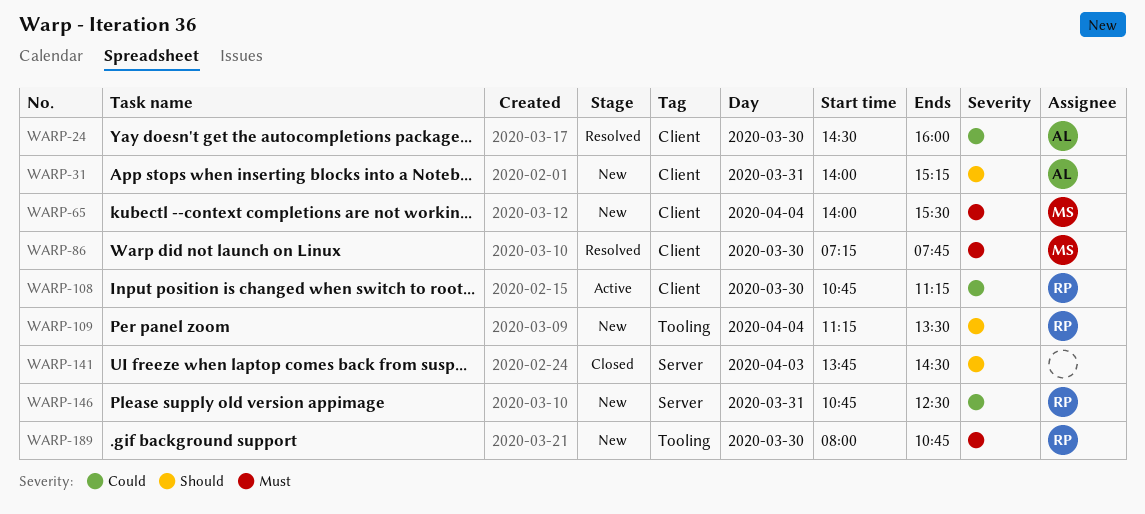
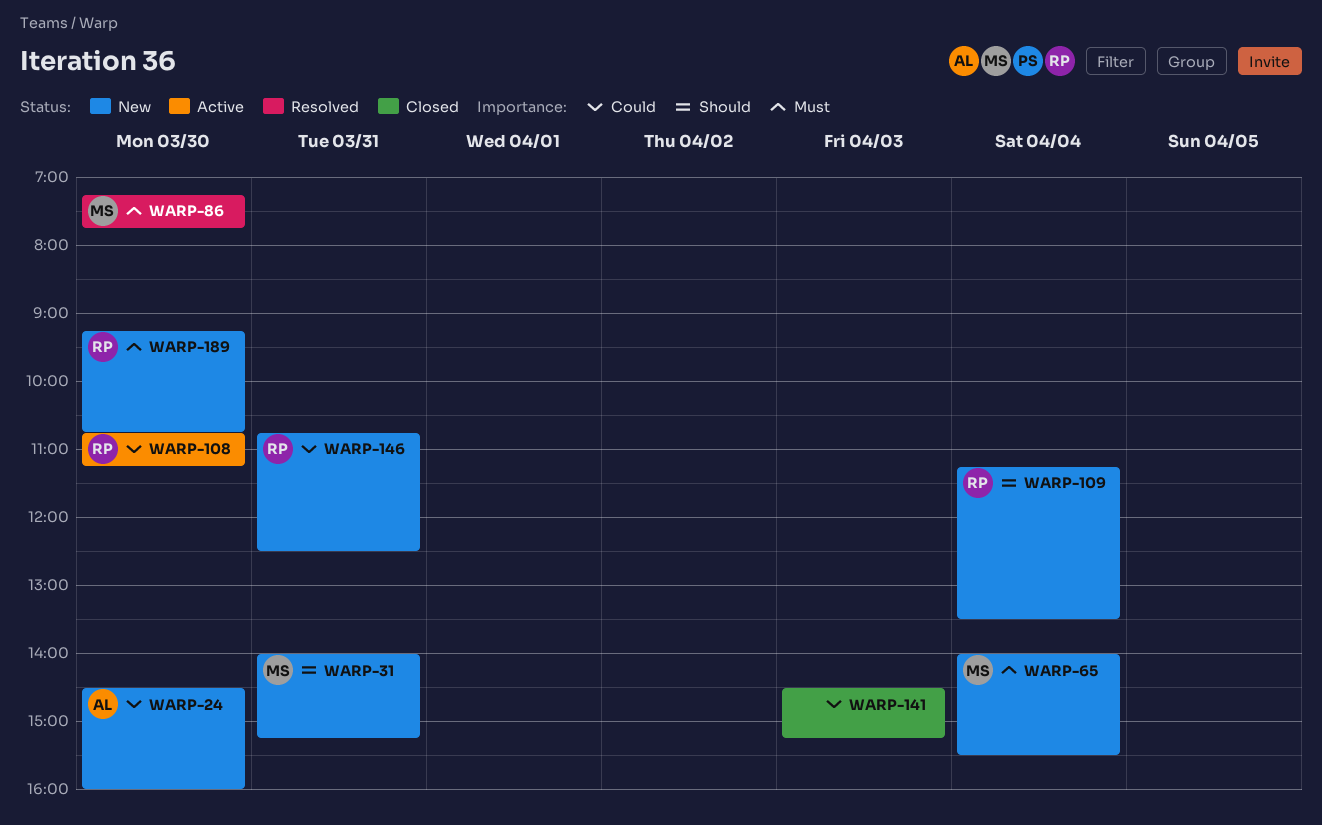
WARP-24, status: Resolved -> New
WARP-31, owner: AL -> MS
WARP-141, priority: Should -> Could
WARP-141, begins: 13:45 -> 14:30
WARP-141, ends: 14:30 -> 15:15
WARP-189, begins: 08:00 -> 09:15

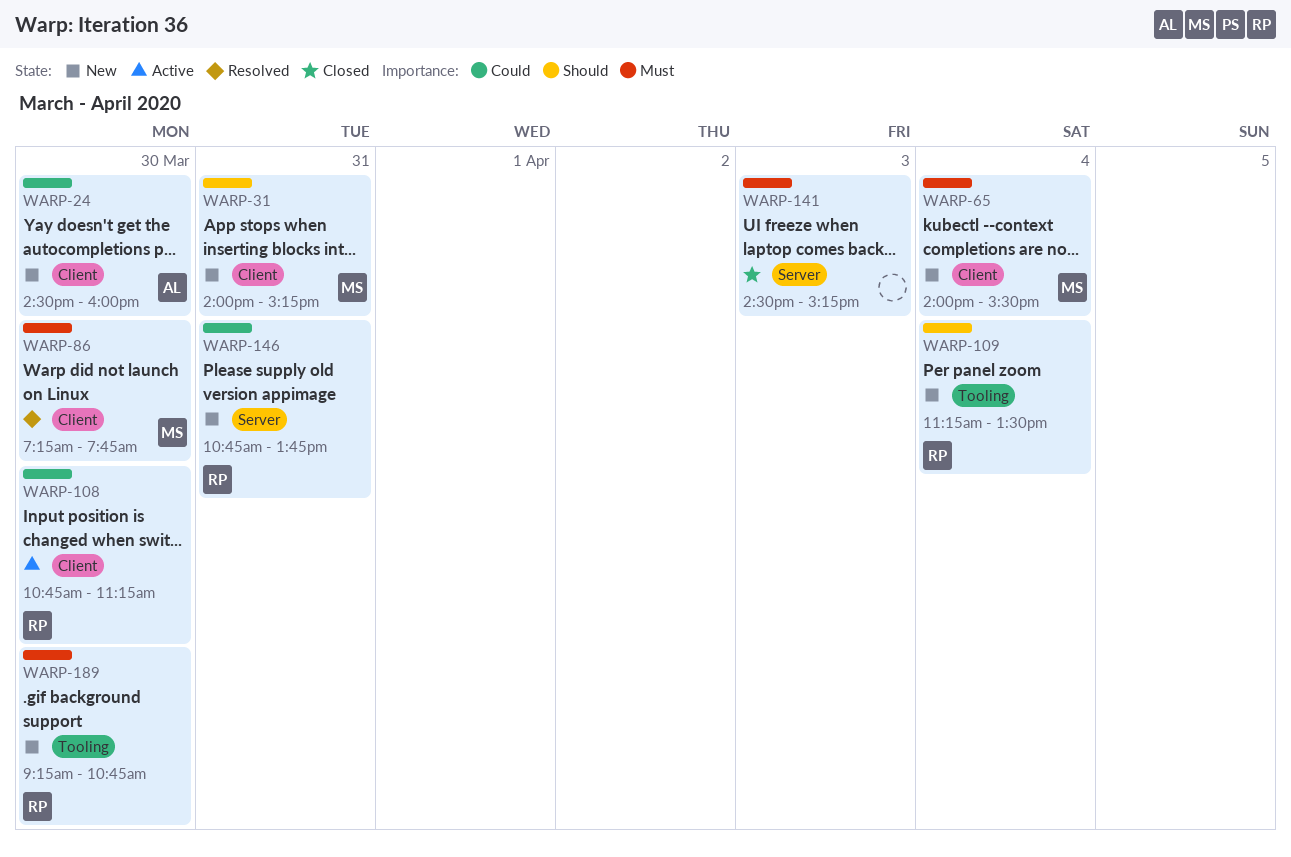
WARP-141, priority: Could -> Must
WARP-146, ends: 12:30 -> 13:45

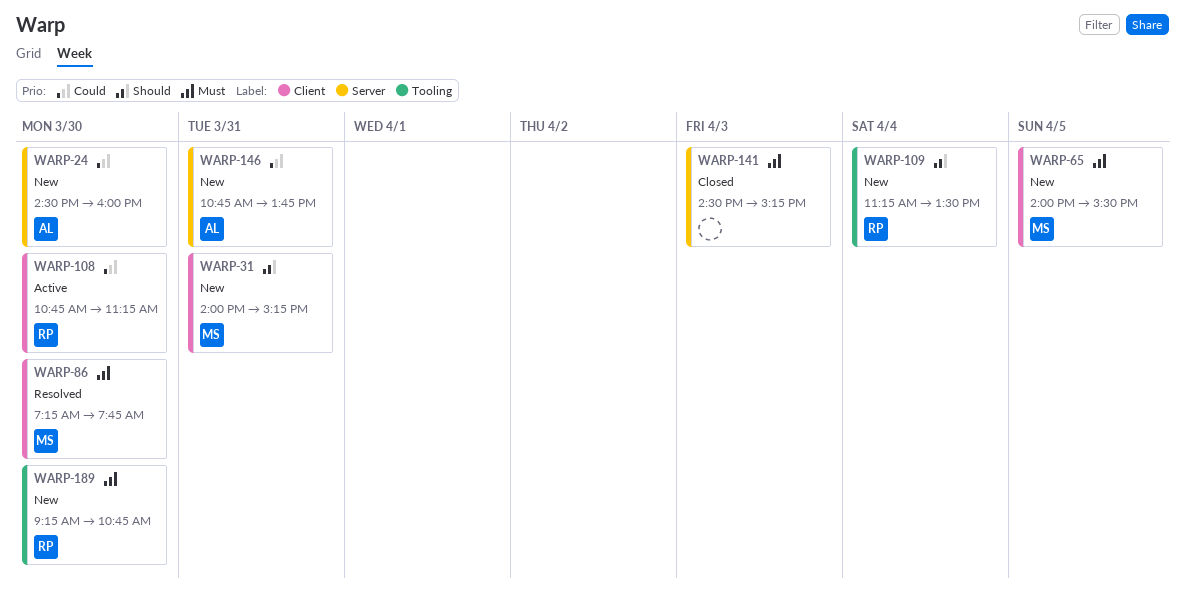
WARP-24, label: Client -> Server
WARP-65, day: Apr 4 -> Apr 5
WARP-146, owner: RP -> AL

